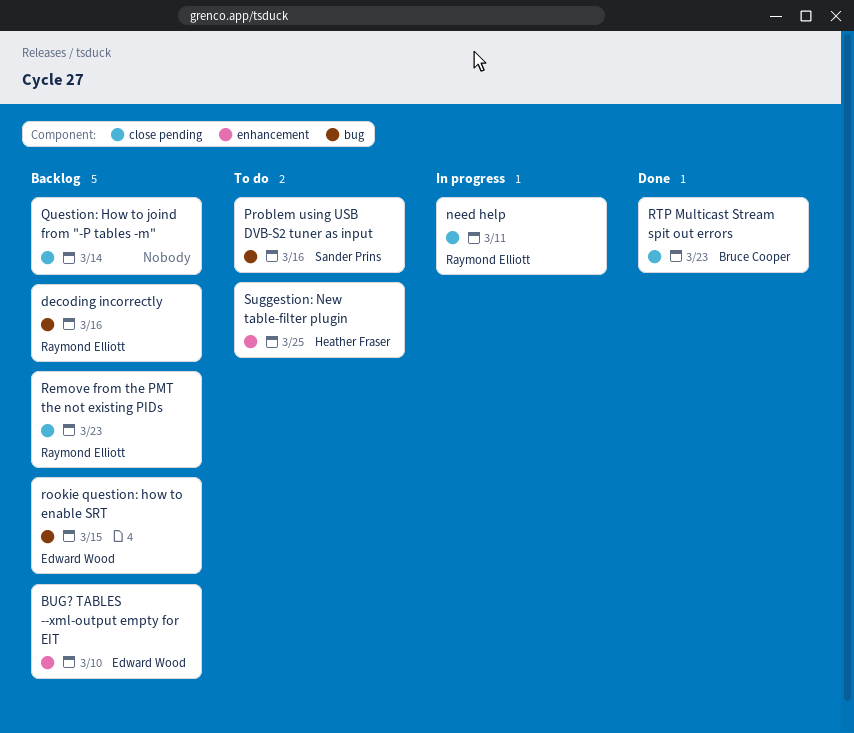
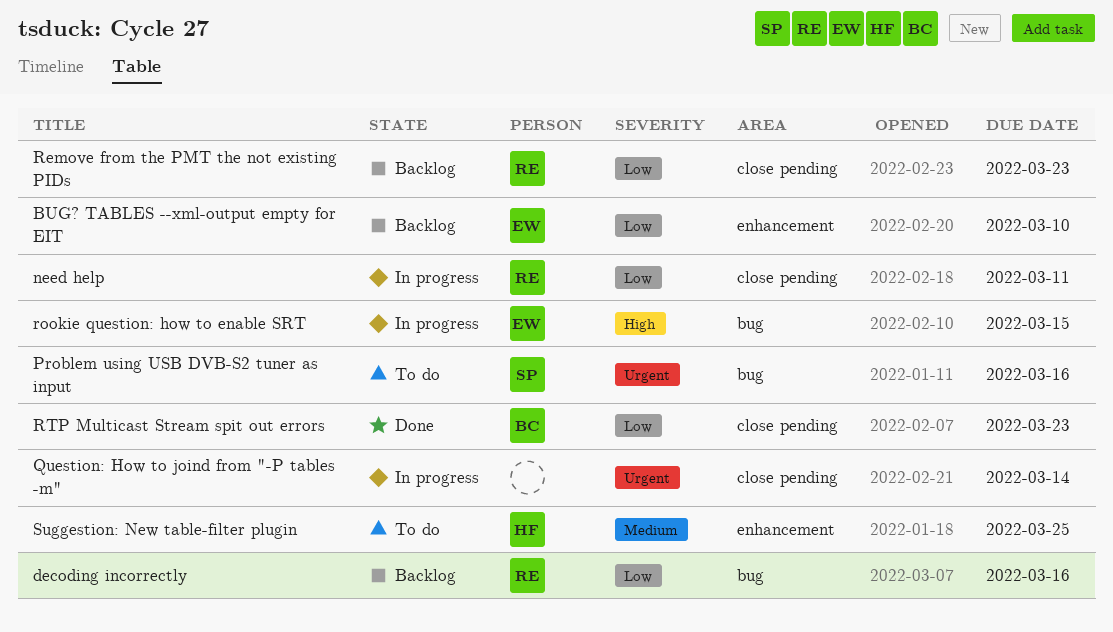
Question: How to joind from "-P tables -m", status: Backlog -> In progress
rookie question: how to enable SRT, status: Backlog -> In progress

